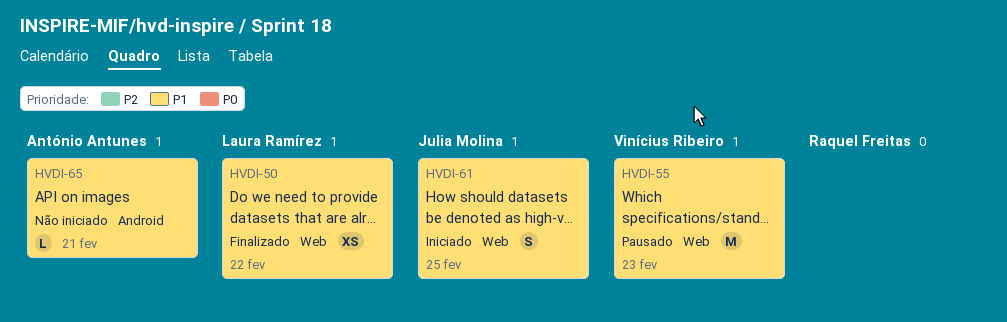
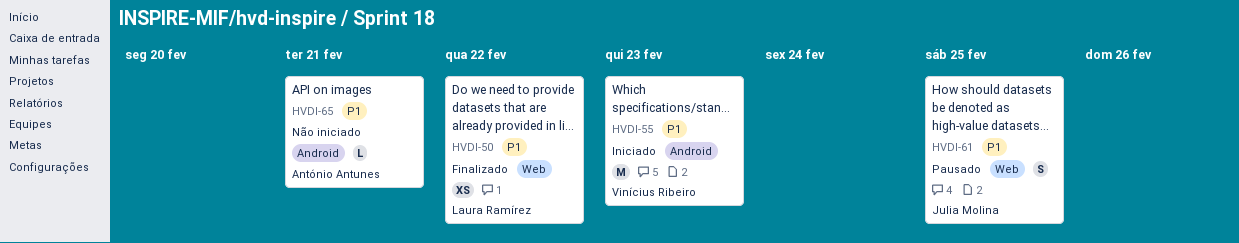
HVDI-55, status: Pausado -> Iniciado
HVDI-55, label: Web -> Android
HVDI-61, status: Iniciado -> Pausado

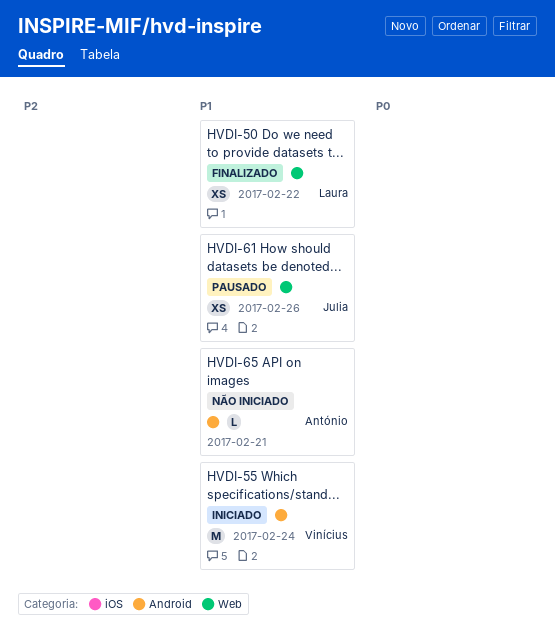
HVDI-55, due: Feb 23 -> Feb 24
HVDI-61, estimate: S -> XS
HVDI-61, due: Feb 25 -> Feb 26

